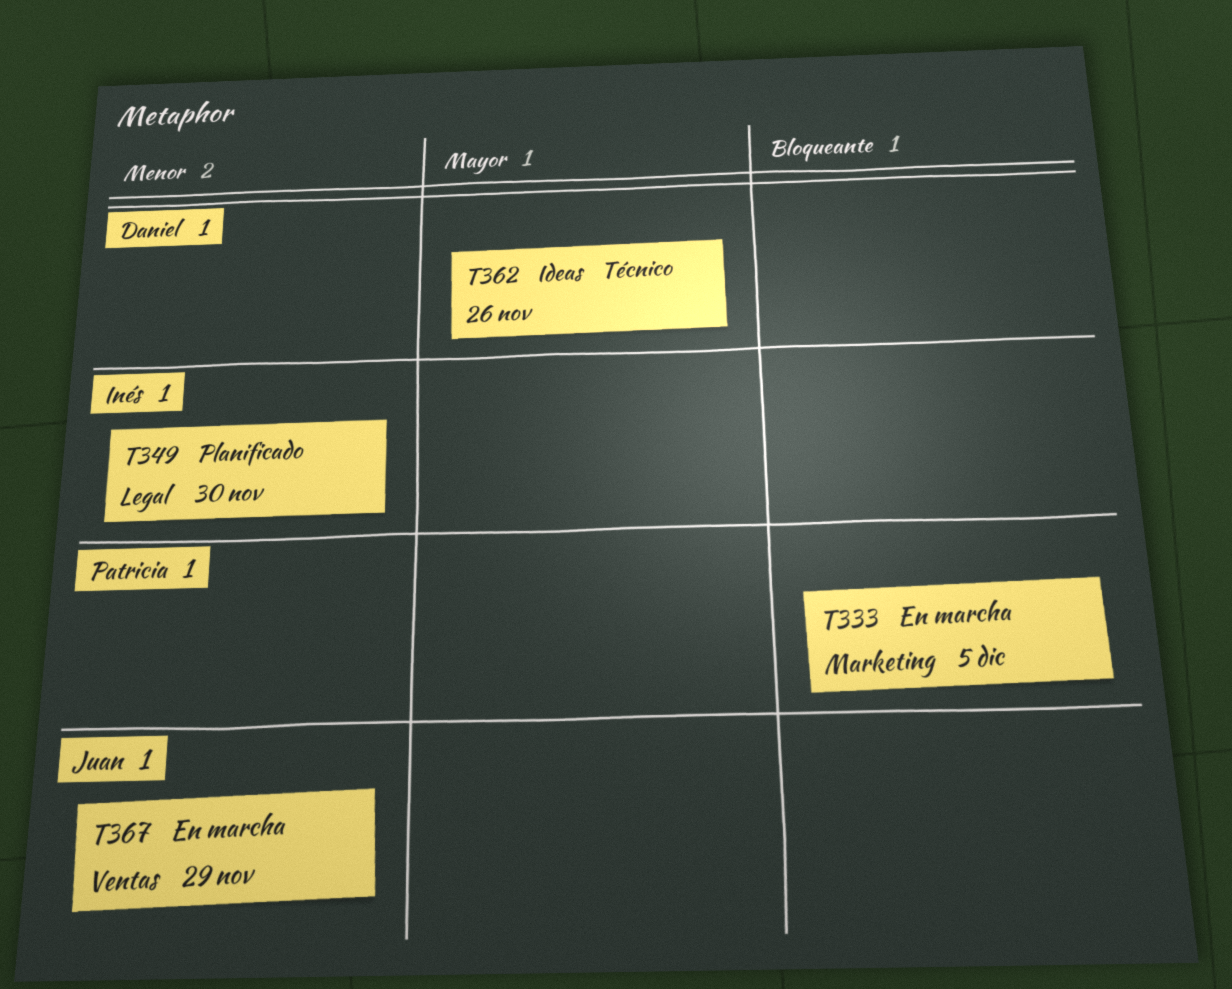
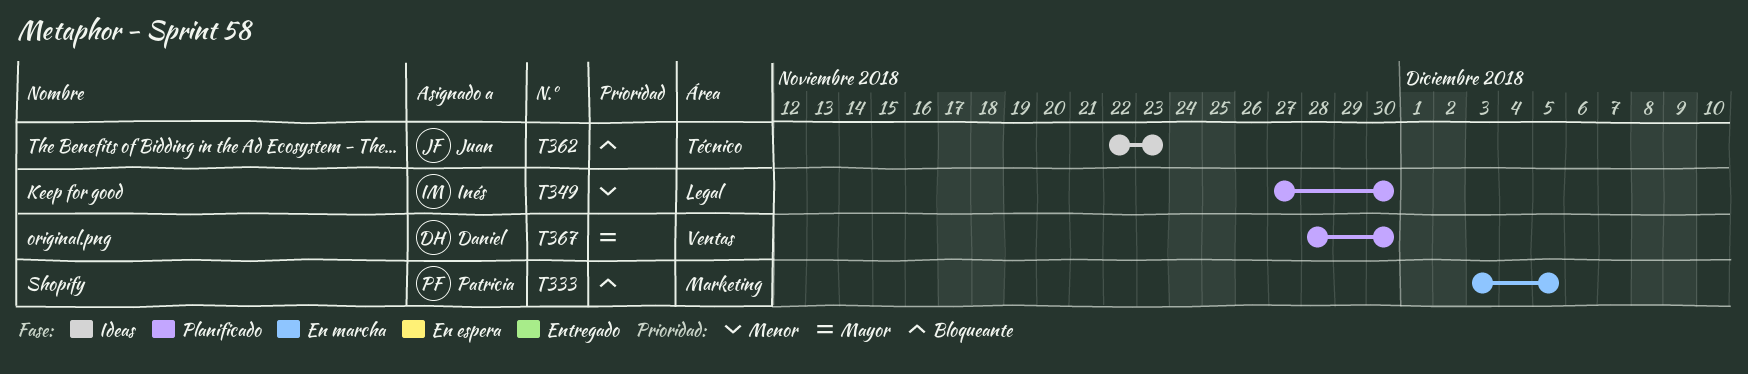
T362, owner: Daniel -> Juan
T362, priority: Mayor -> Bloqueante
T362, due: Nov 26 -> Nov 23
T367, status: En marcha -> Planificado
T367, owner: Juan -> Daniel
T367, priority: Menor -> Mayor
T367, due: Nov 29 -> Nov 30

